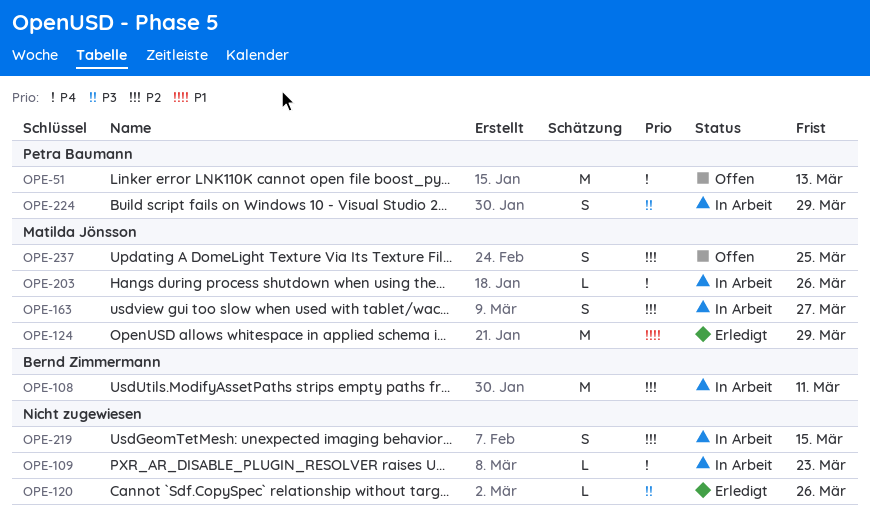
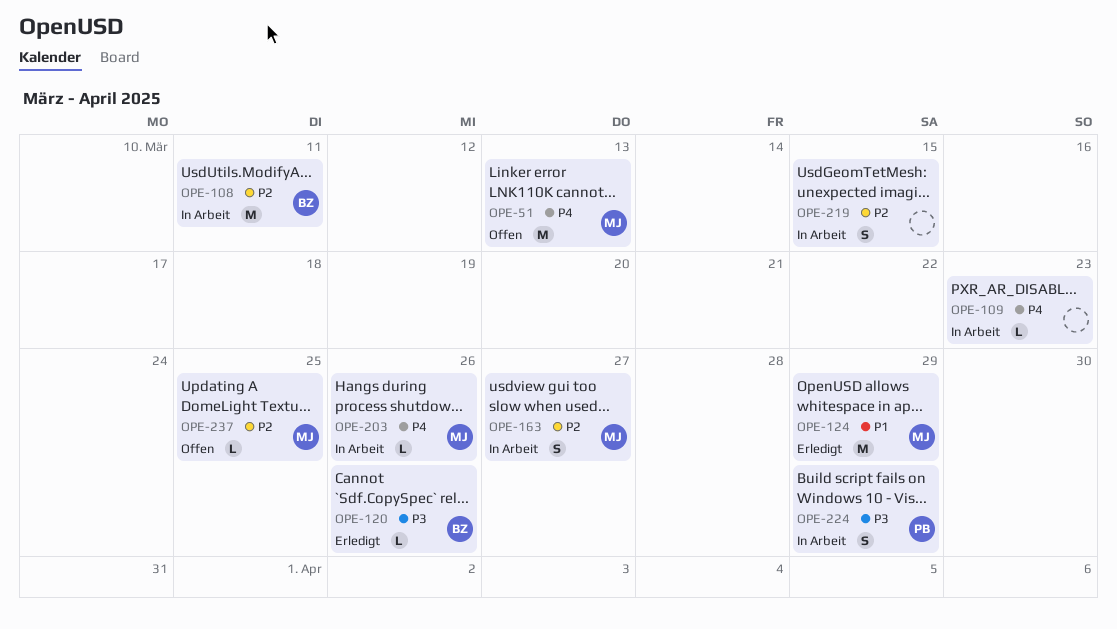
OPE-51, owner: Petra Baumann -> Matilda Jönsson
OPE-120, owner: none -> Bernd Zimmermann
OPE-237, estimate: S -> L

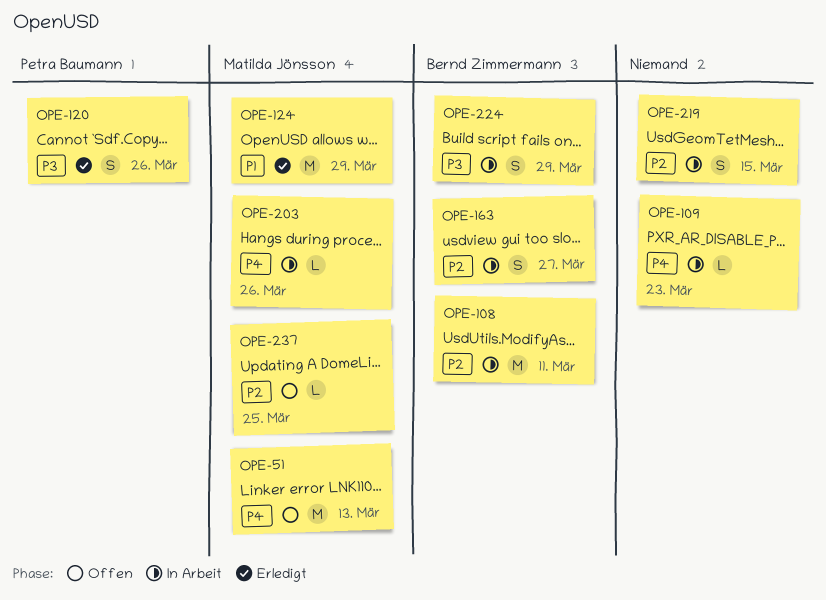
OPE-120, owner: Bernd Zimmermann -> Petra Baumann
OPE-120, estimate: L -> S
OPE-163, owner: Matilda Jönsson -> Bernd Zimmermann
OPE-224, owner: Petra Baumann -> Bernd Zimmermann

